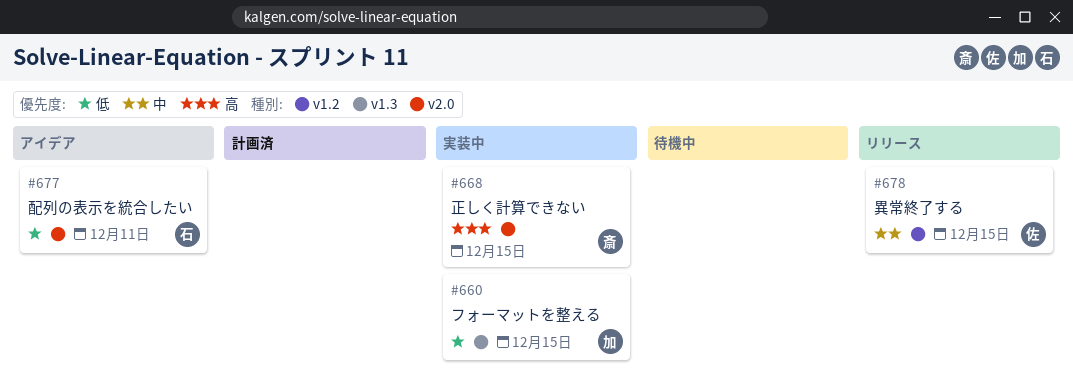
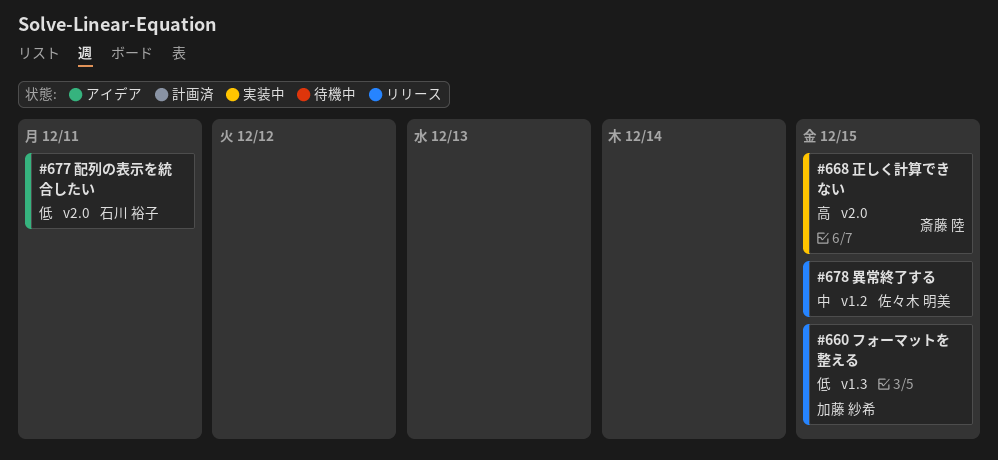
#660, status: 実装中 -> リリース

